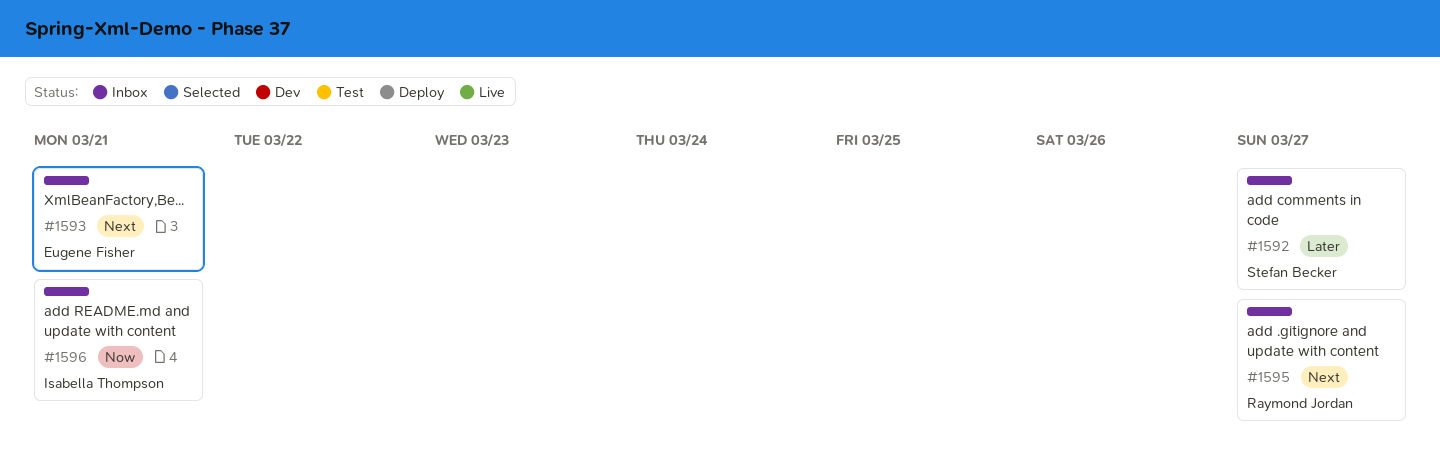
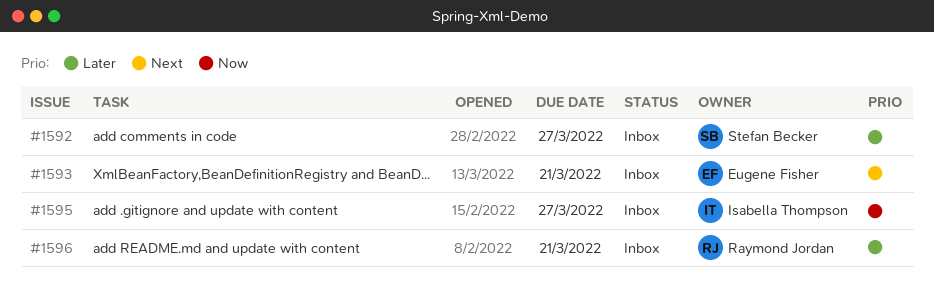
#1595, owner: Raymond Jordan -> Isabella Thompson
#1595, priority: Next -> Now
#1596, owner: Isabella Thompson -> Raymond Jordan
#1596, priority: Now -> Later

